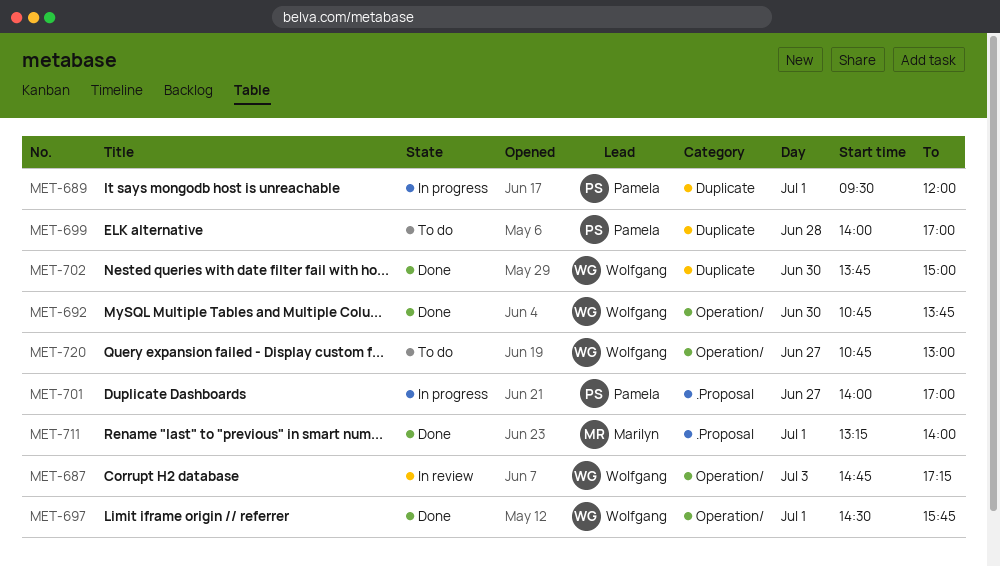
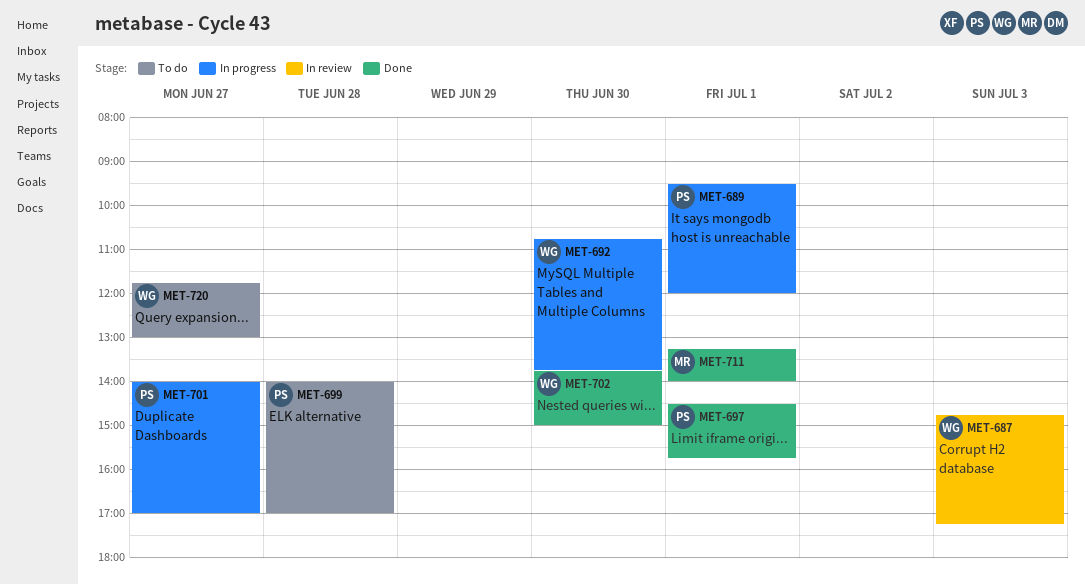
MET-692, status: Done -> In progress
MET-697, owner: Wolfgang -> Pamela
MET-720, begins: 10:45 -> 11:45

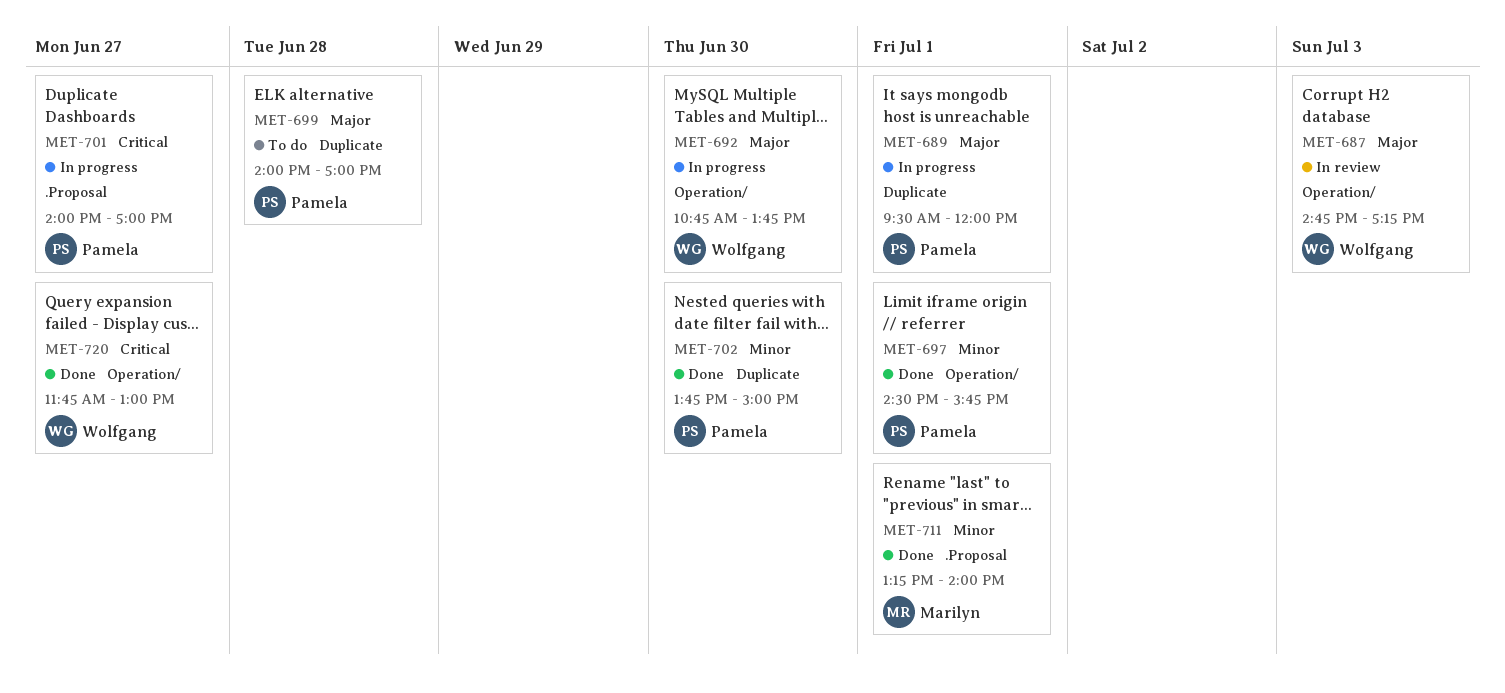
MET-702, owner: Wolfgang -> Pamela
MET-720, status: To do -> Done

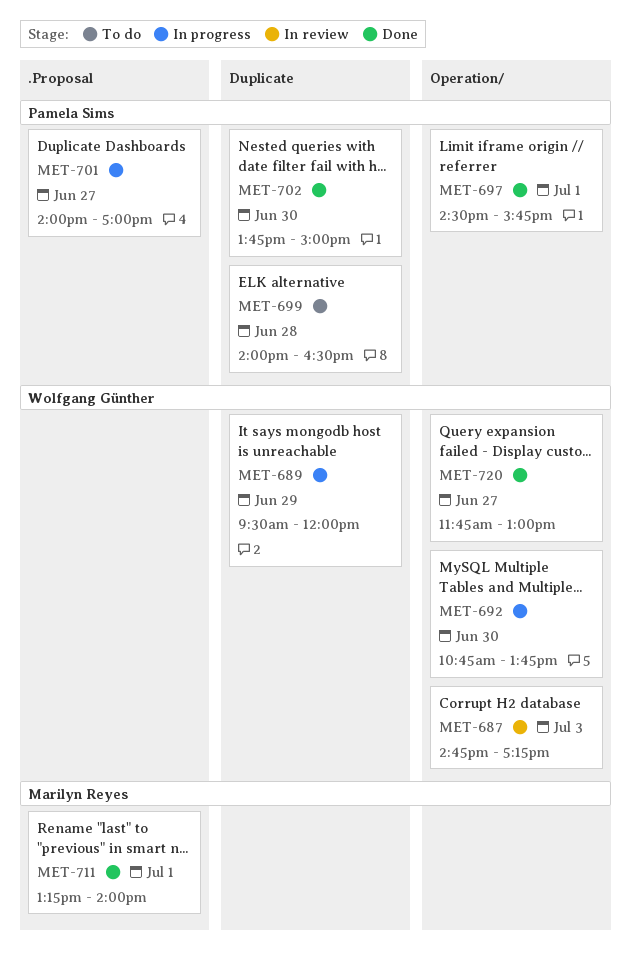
MET-689, owner: Pamela Sims -> Wolfgang Günther
MET-689, day: Jul 1 -> Jun 29
MET-699, ends: 17:00 -> 16:30

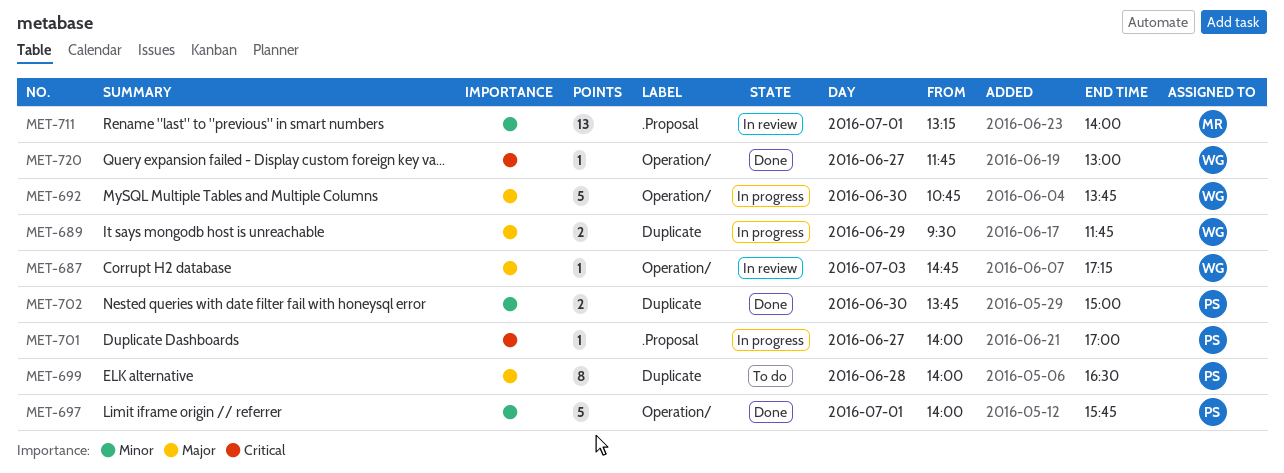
MET-689, ends: 12:00 -> 11:45
MET-697, begins: 14:30 -> 14:00
MET-711, status: Done -> In review

